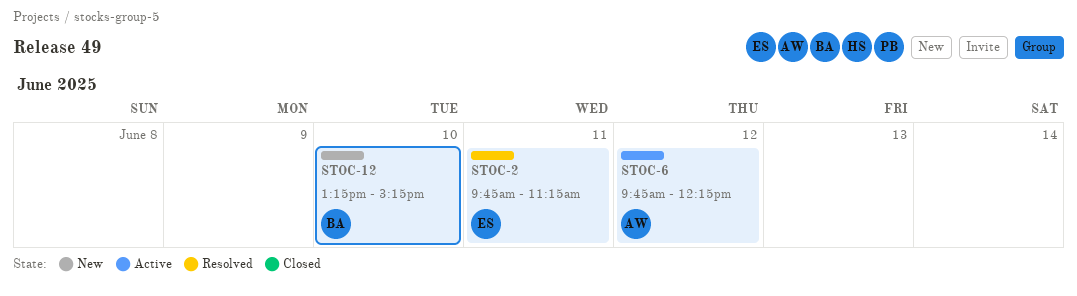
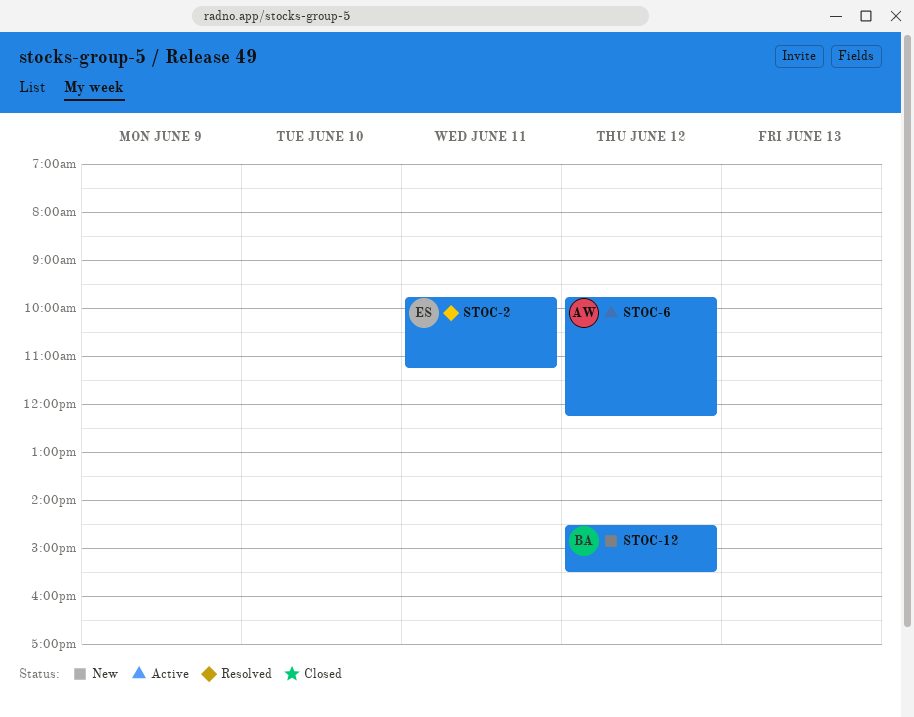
STOC-12, day: Jun 10 -> Jun 12
STOC-12, begins: 13:15 -> 14:30
STOC-12, ends: 15:15 -> 15:30

